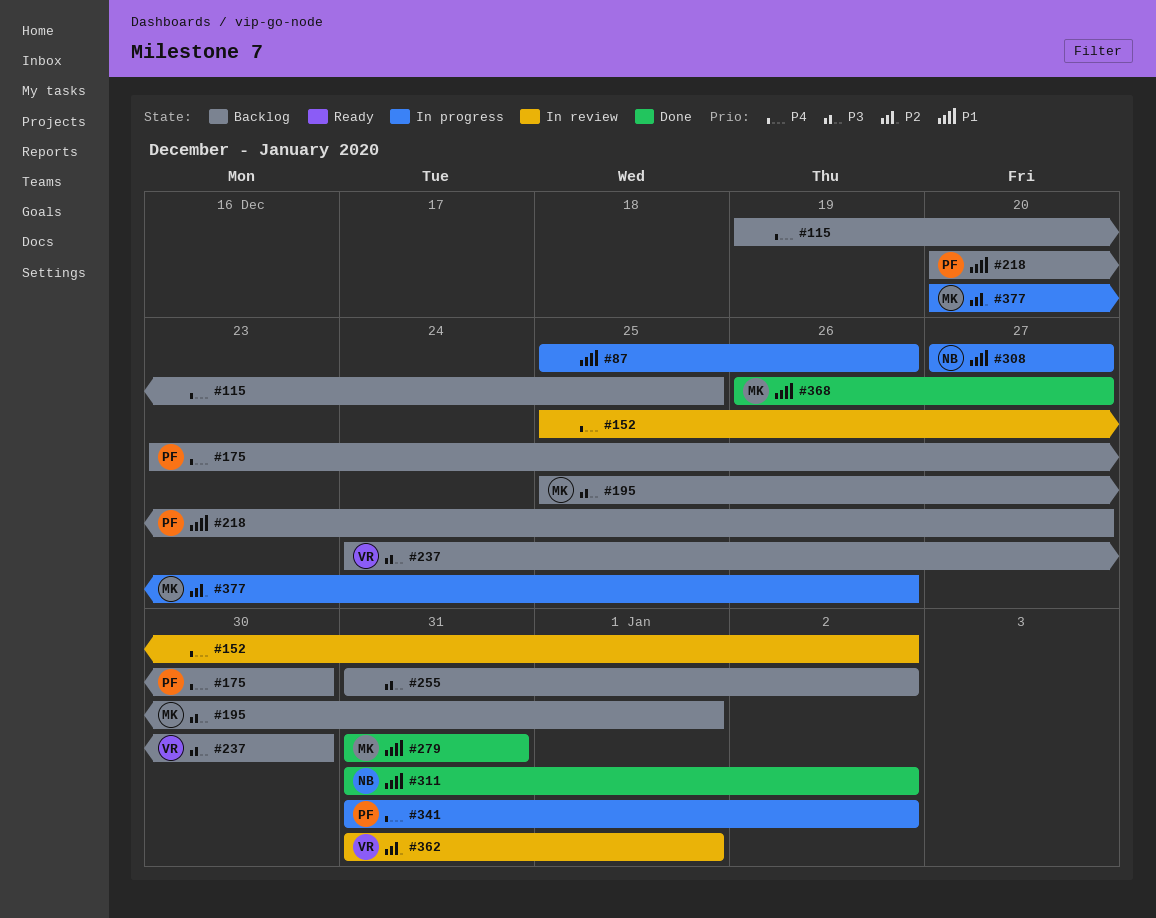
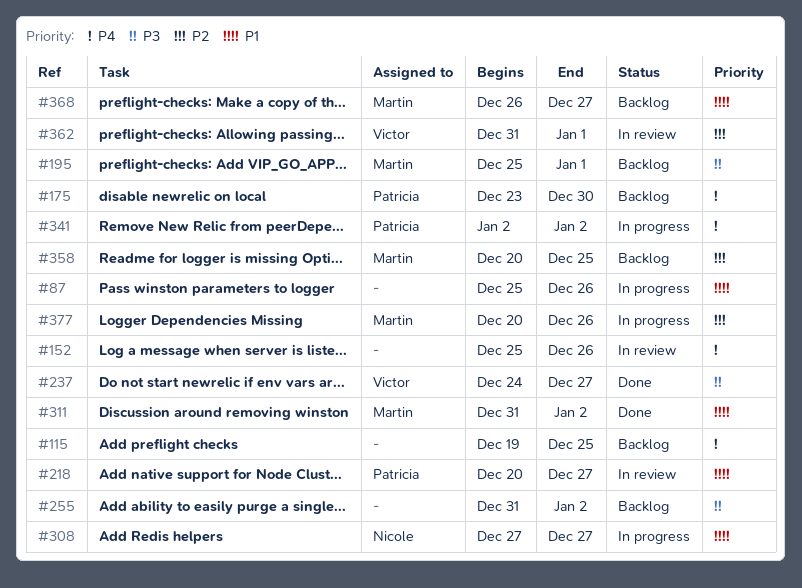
#152, due: Jan 2 -> Dec 26
#218, status: Backlog -> In review
#237, status: Backlog -> Done
#237, due: Dec 30 -> Dec 27
#279: present -> none
#311, owner: Nicole -> Martin
#341, start: Dec 31 -> Jan 2
#358: none -> present
#368, status: Done -> Backlog

